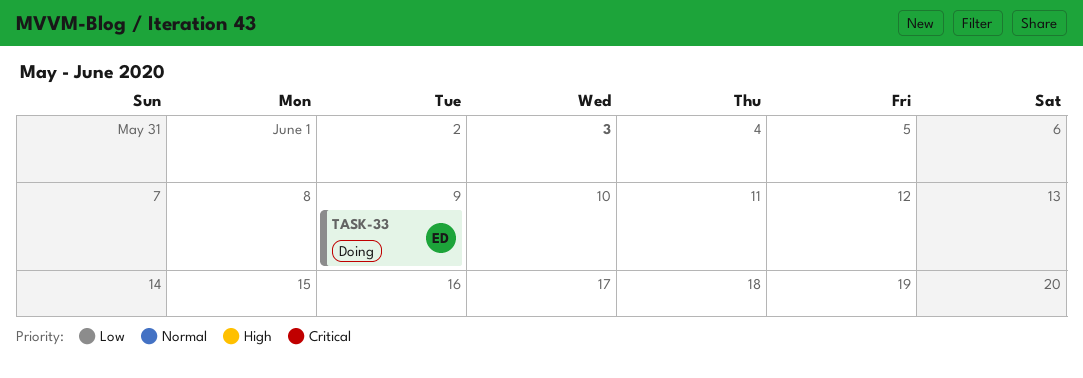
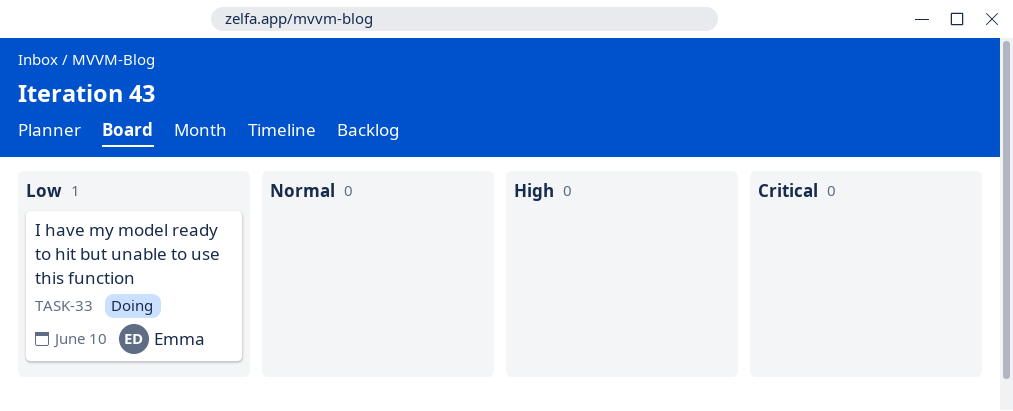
TASK-33, due: Jun 9 -> Jun 10

